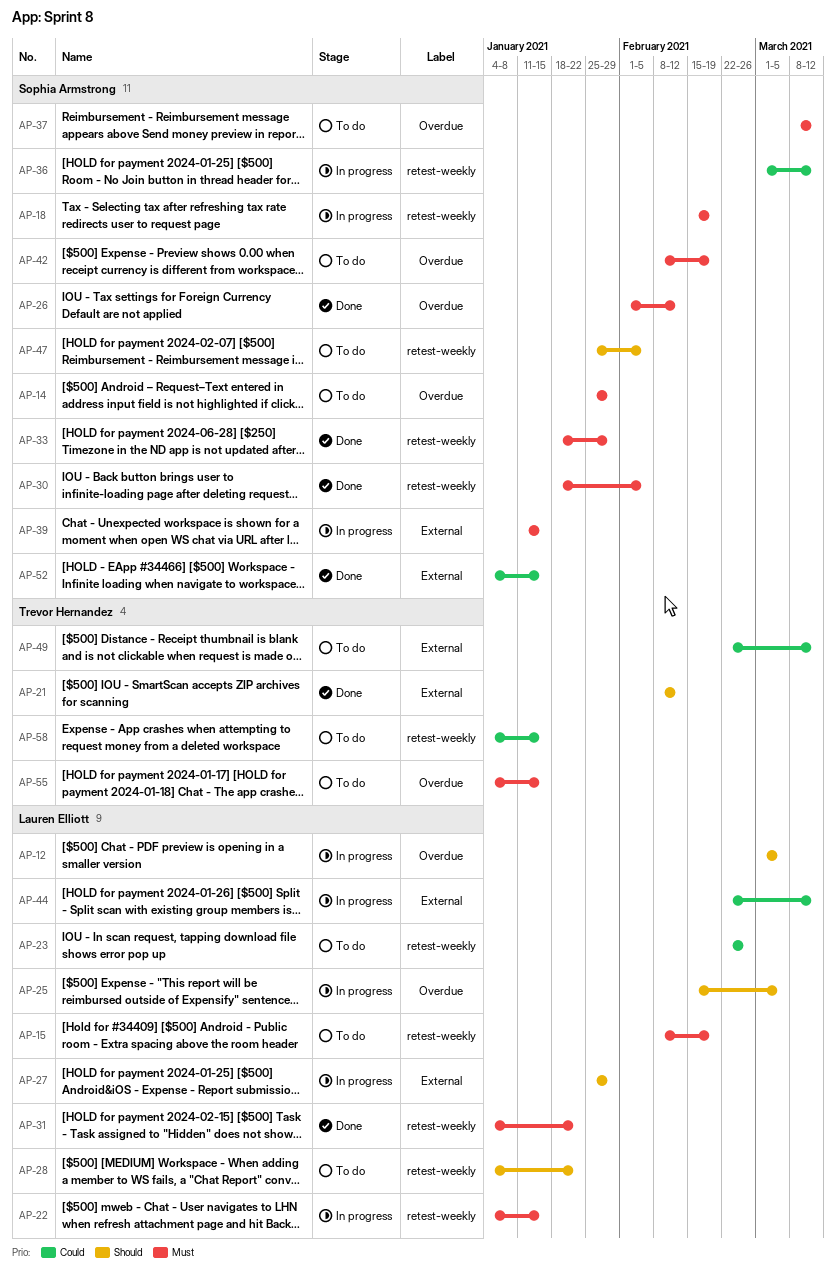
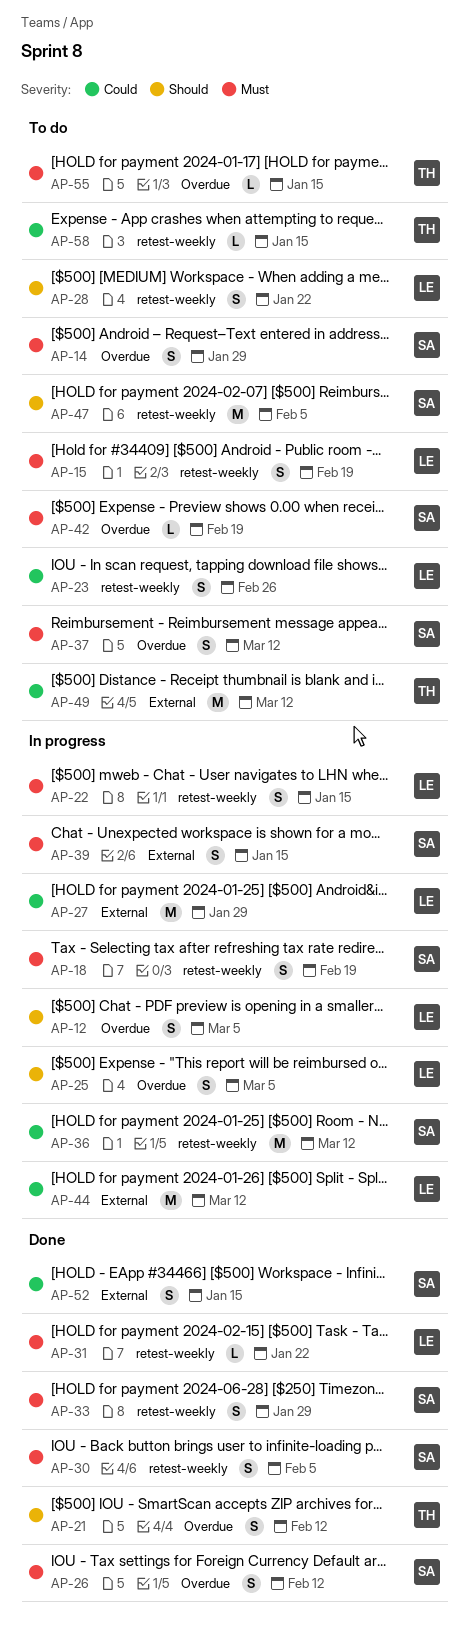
AP-21, label: External -> Overdue
AP-27, priority: Should -> Could

